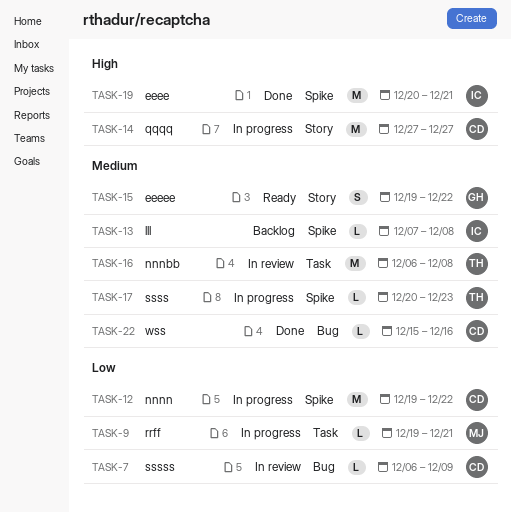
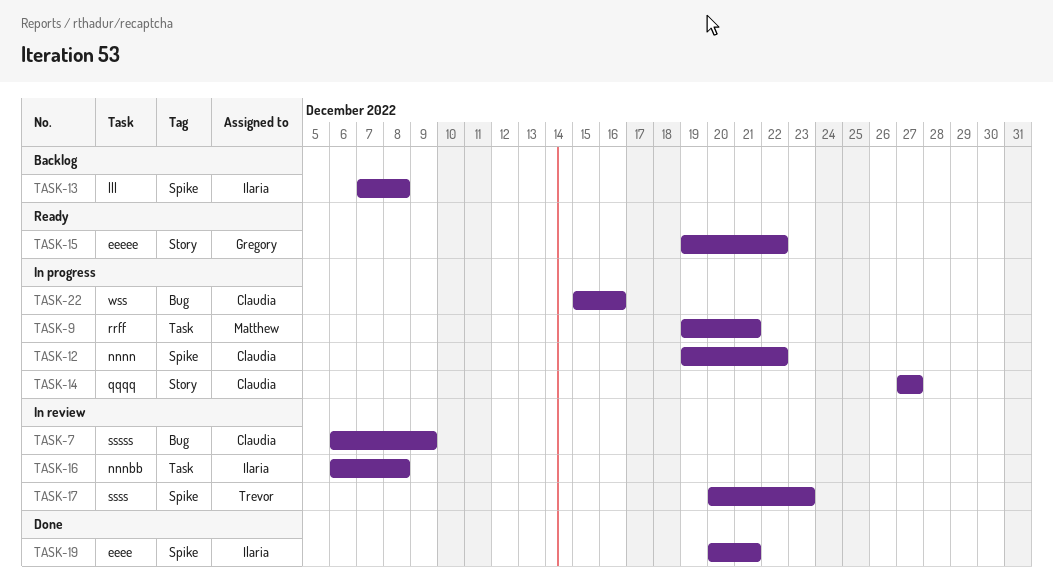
TASK-16, owner: Trevor -> Ilaria
TASK-17, status: In progress -> In review
TASK-22, status: Done -> In progress

